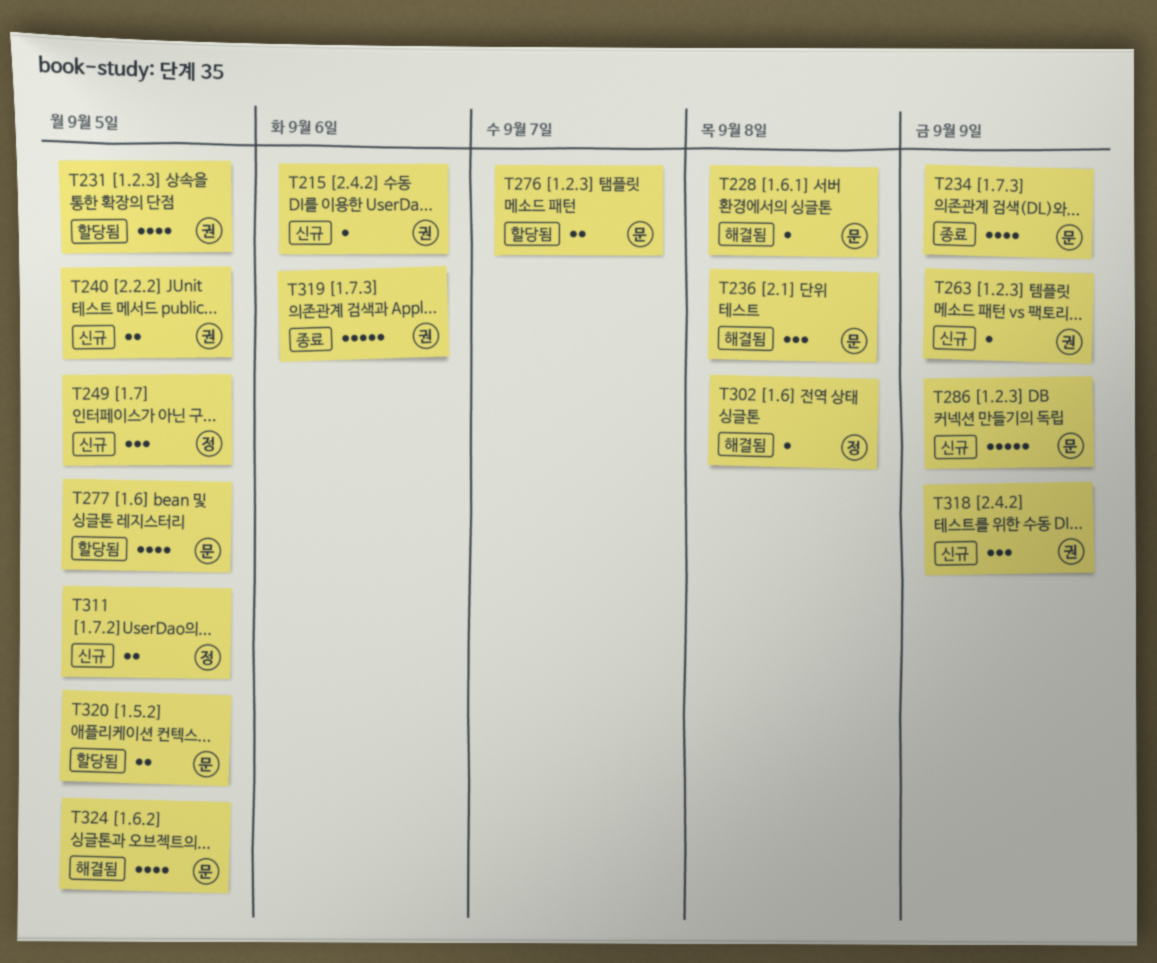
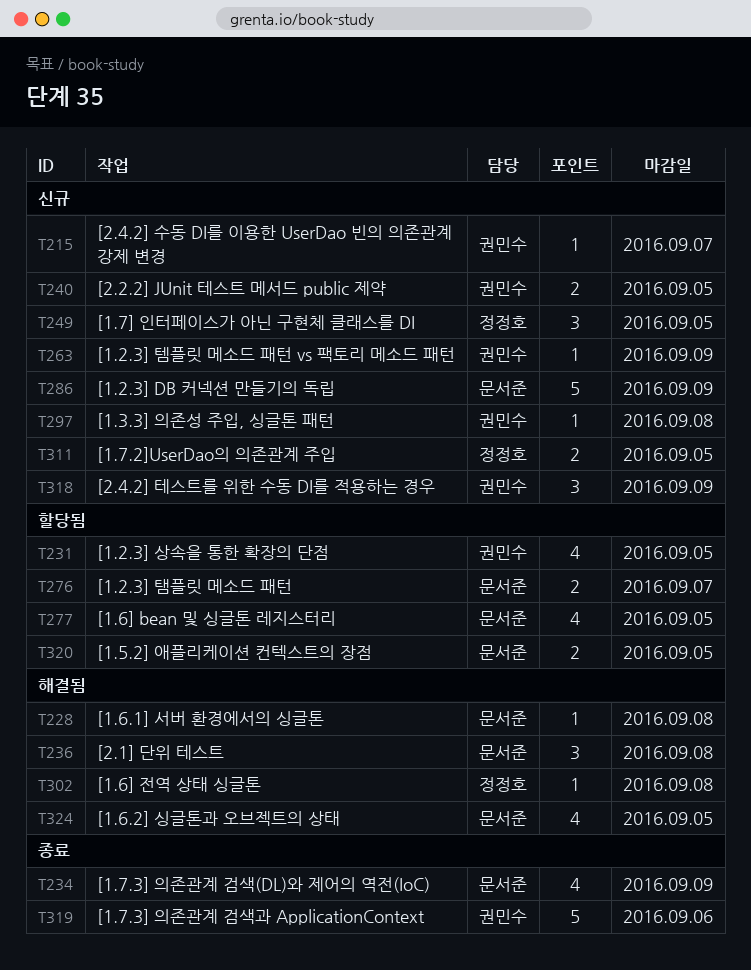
T215, due: Sep 6 -> Sep 7
T297: none -> present

